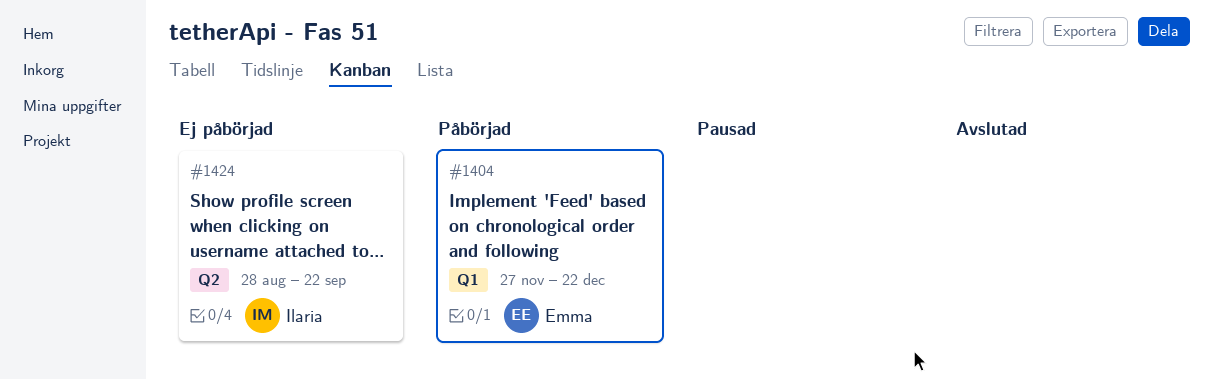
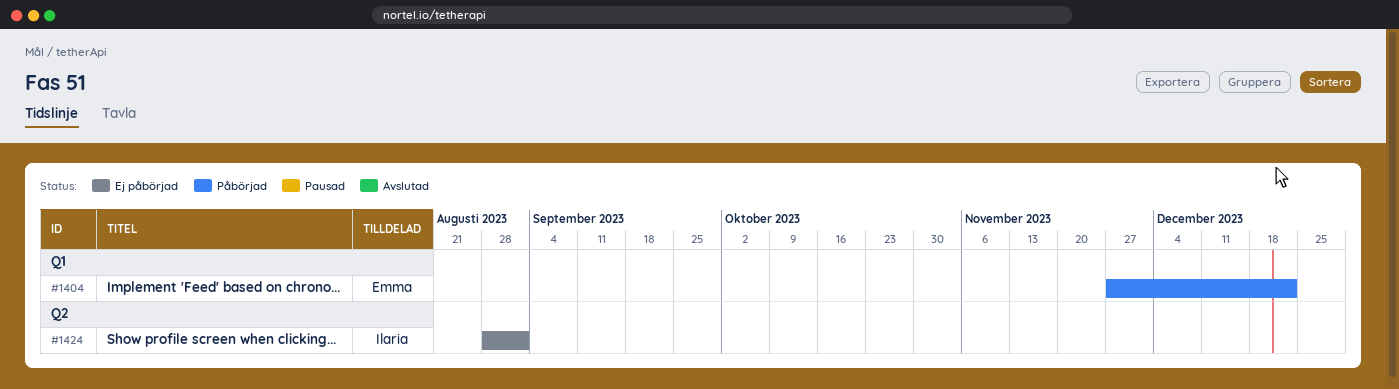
#1424, due: Sep 22 -> Sep 1

